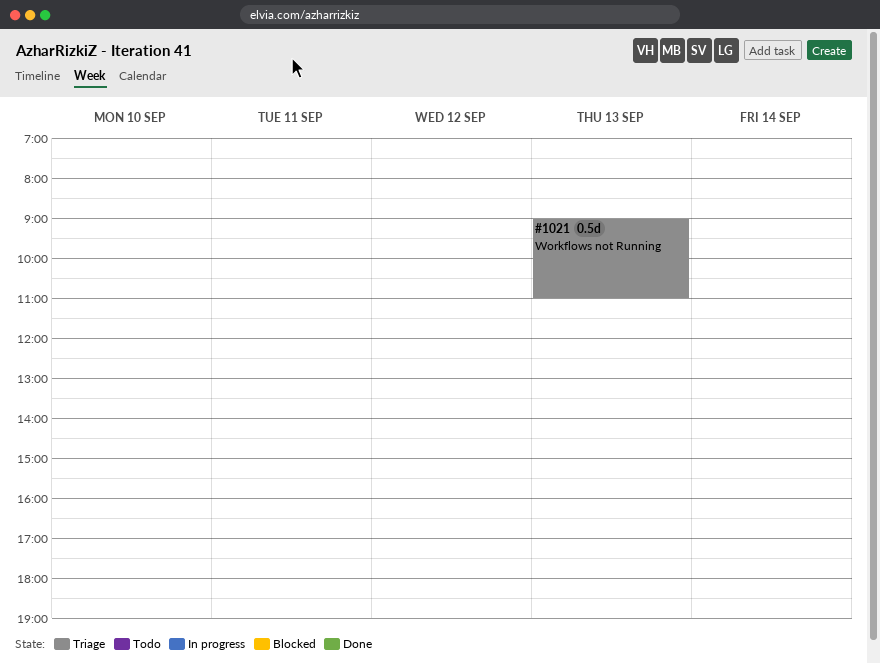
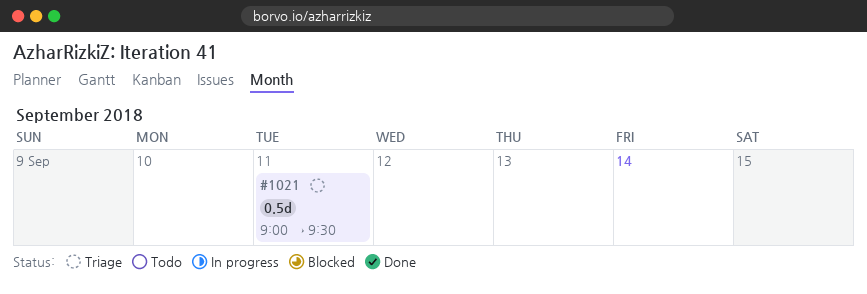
#1021, day: Sep 13 -> Sep 11
#1021, ends: 11:00 -> 09:30

